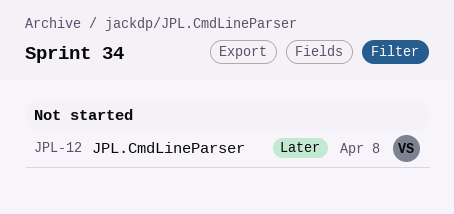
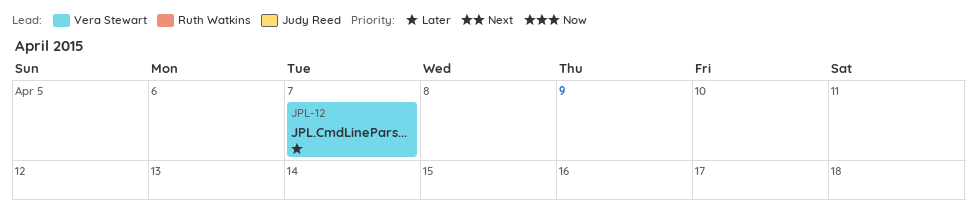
JPL-12, due: Apr 8 -> Apr 7

